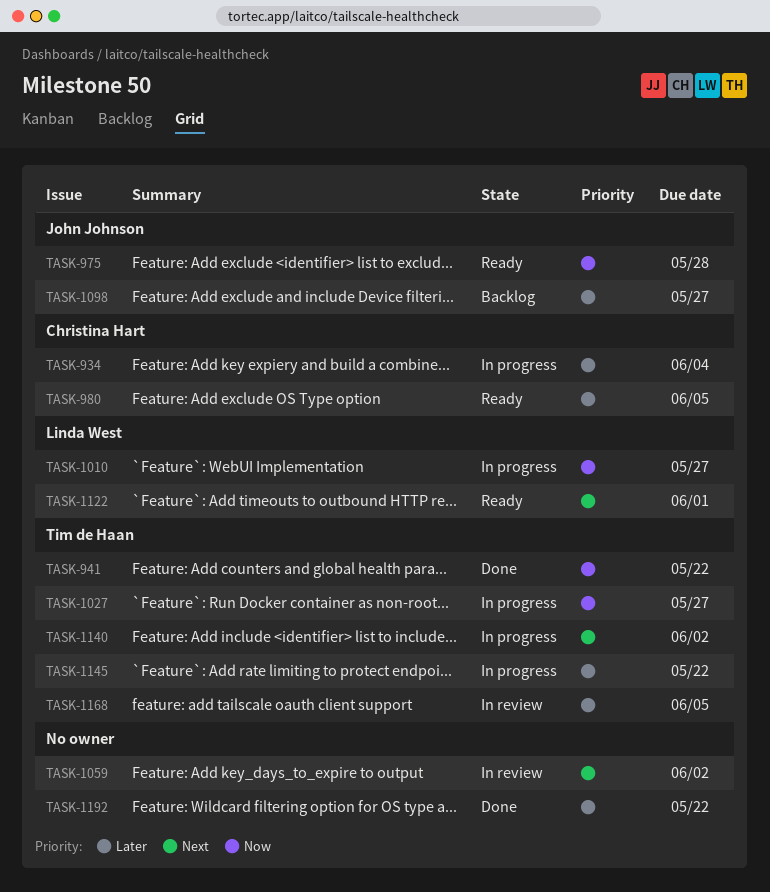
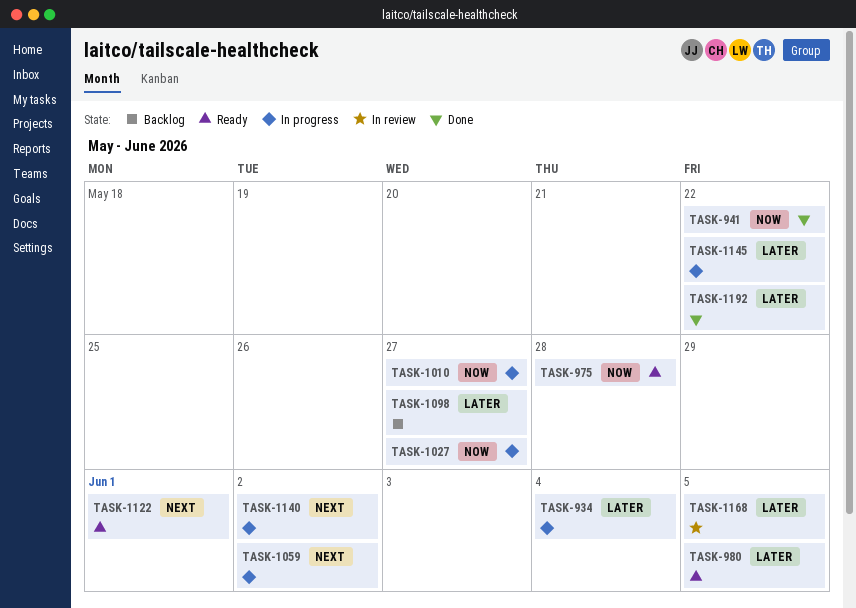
TASK-1059, status: In review -> In progress

